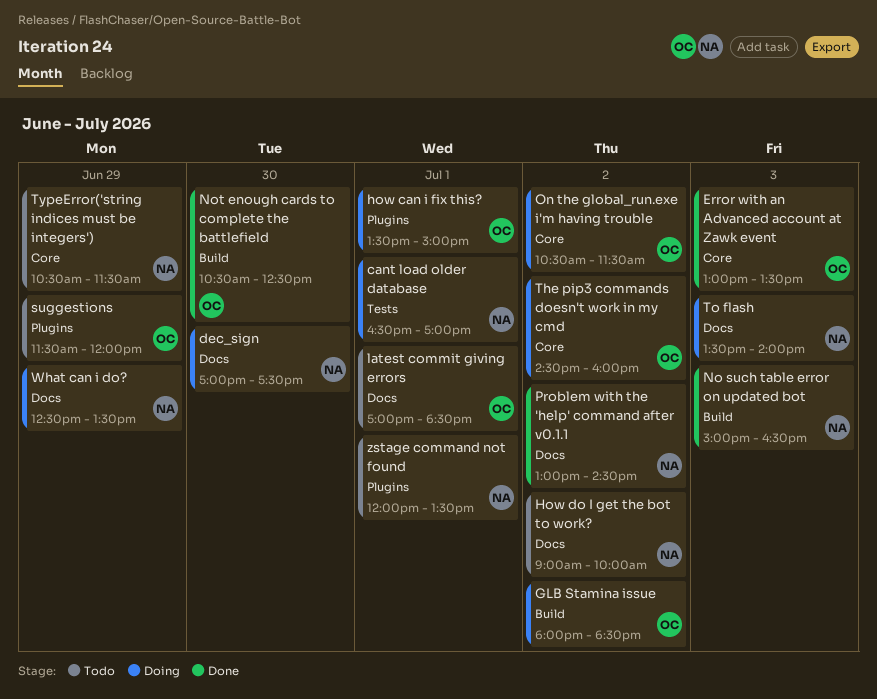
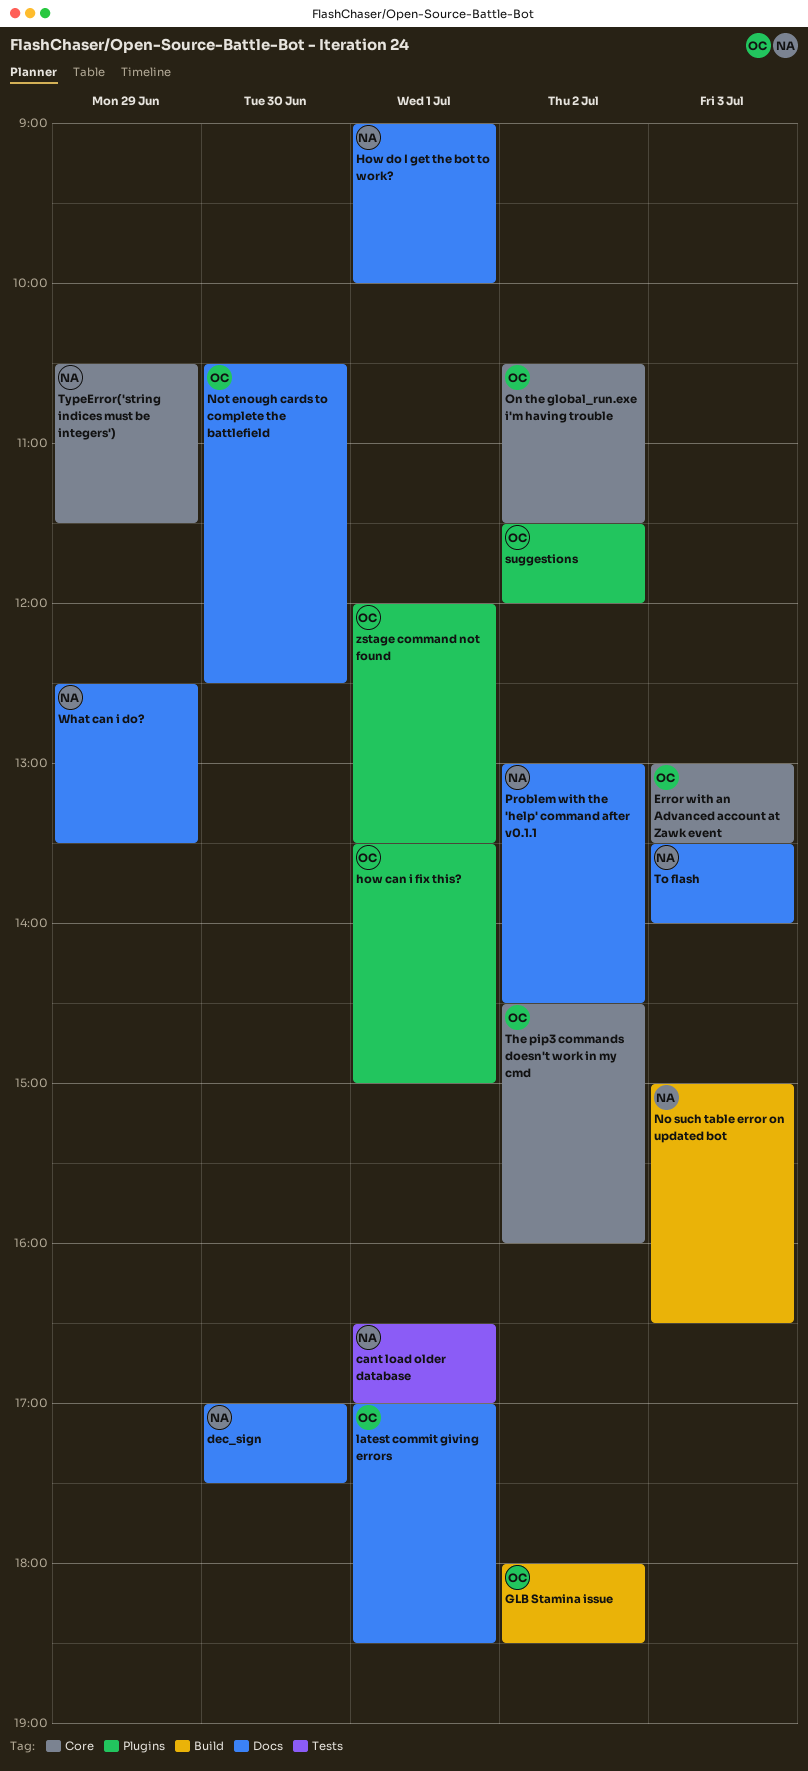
How do I get the bot to work?, day: Jul 2 -> Jul 1
Not enough cards to complete the battlefield, label: Build -> Docs
suggestions, day: Jun 29 -> Jul 2
zstage command not found, owner: NA -> OC

